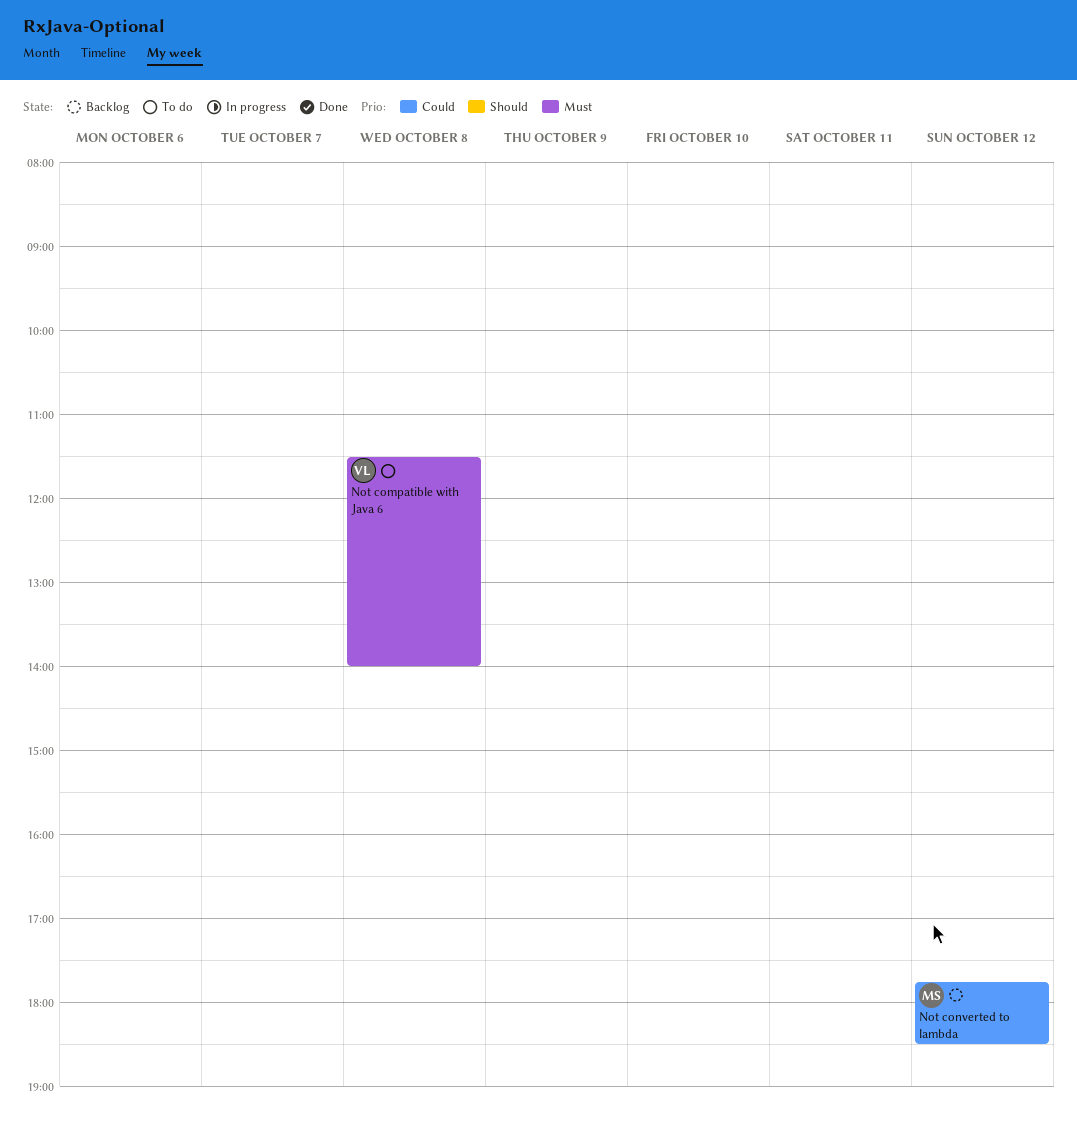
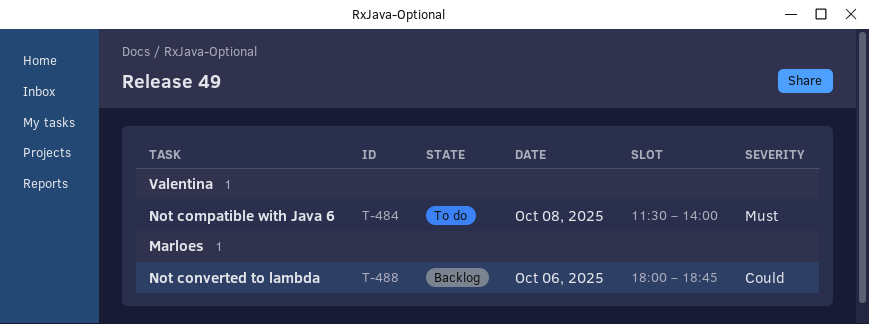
Not converted to lambda, day: Oct 12 -> Oct 6
Not converted to lambda, begins: 17:45 -> 18:00
Not converted to lambda, ends: 18:30 -> 18:45

